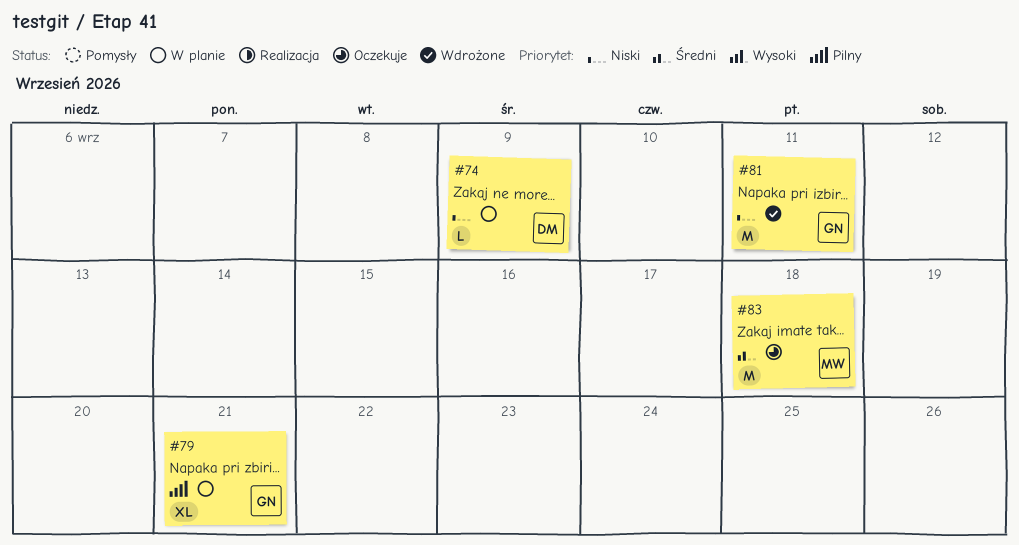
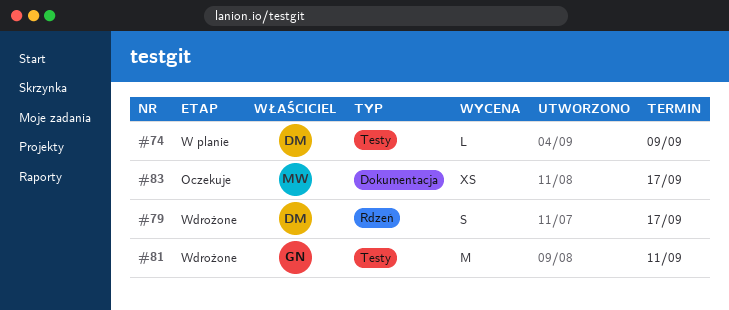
#79, status: W planie -> Wdrożone
#79, owner: GN -> DM
#79, estimate: XL -> S
#79, due: Sep 21 -> Sep 17
#83, estimate: M -> XS
#83, due: Sep 18 -> Sep 17

